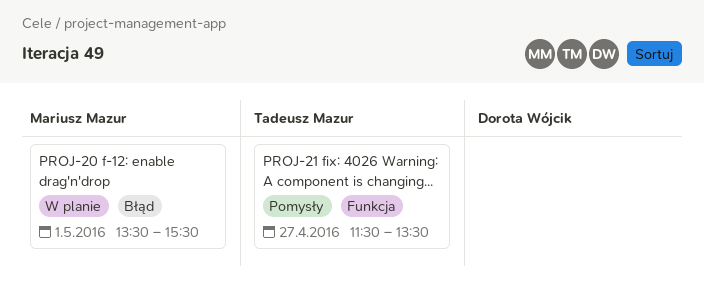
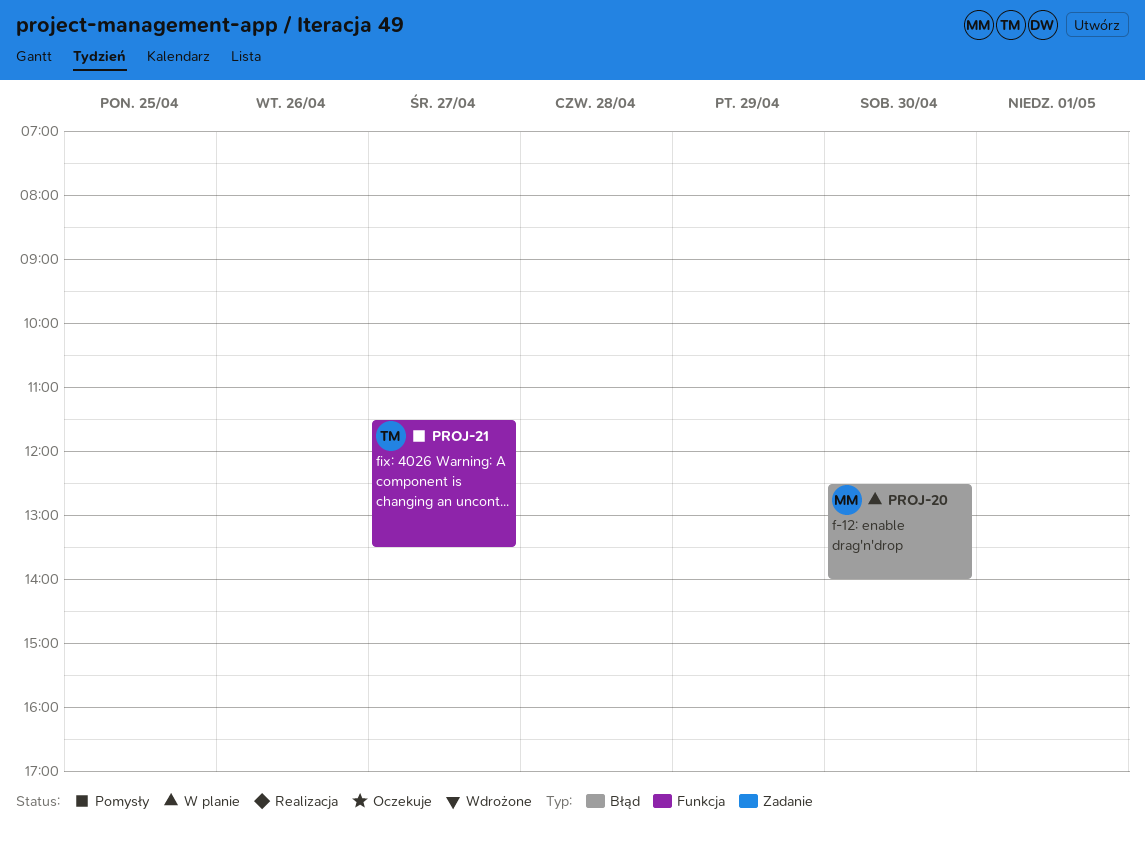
PROJ-20, day: May 1 -> Apr 30
PROJ-20, begins: 13:30 -> 12:30
PROJ-20, ends: 15:30 -> 14:00

